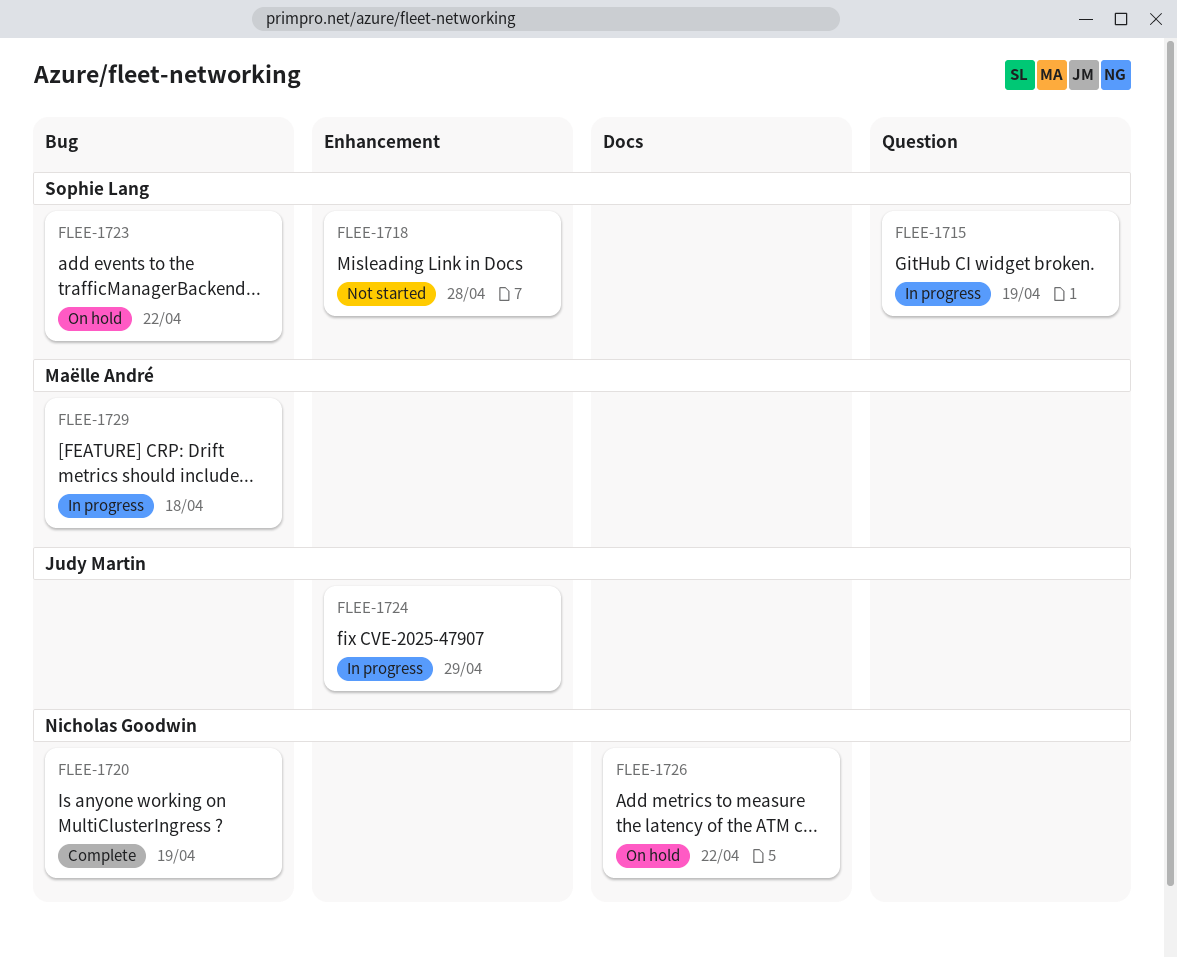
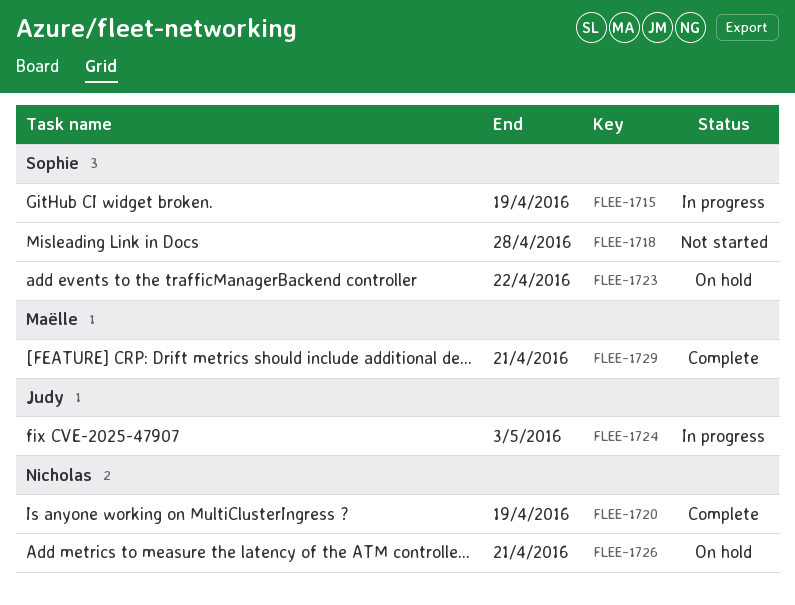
FLEE-1724, due: Apr 29 -> May 3
FLEE-1726, due: Apr 22 -> Apr 21
FLEE-1729, status: In progress -> Complete
FLEE-1729, due: Apr 18 -> Apr 21

